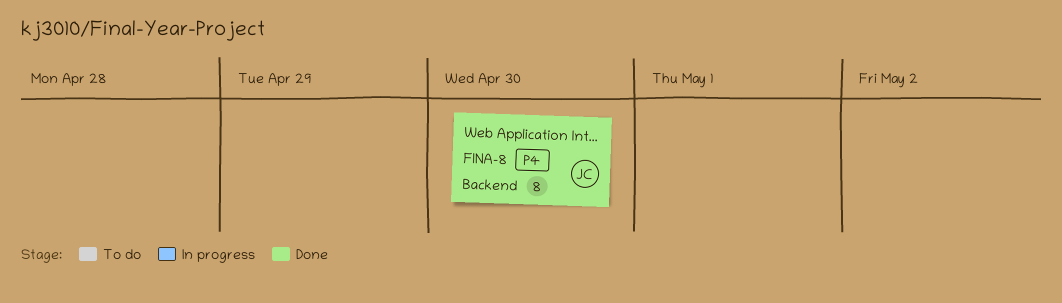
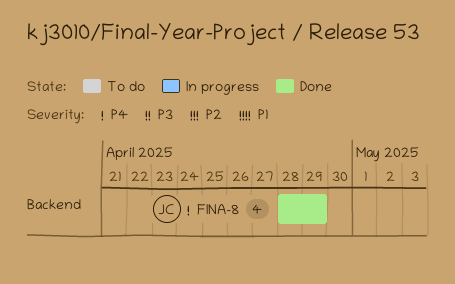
FINA-8, estimate: 8 -> 4
FINA-8, due: Apr 30 -> Apr 29

